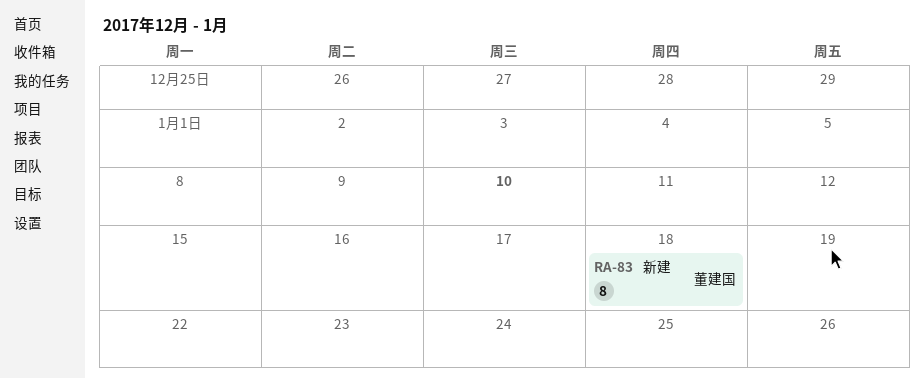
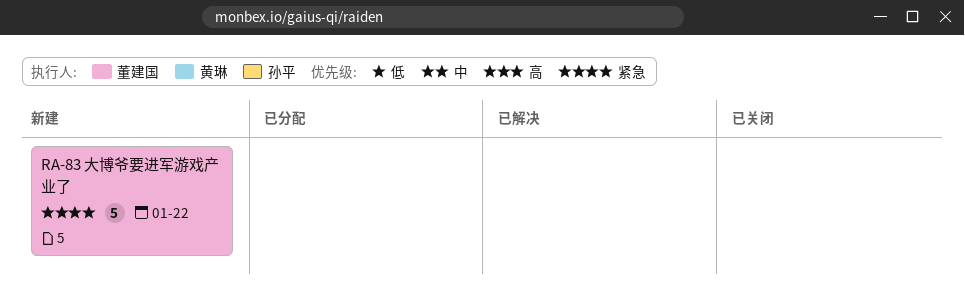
RA-83, estimate: 8 -> 5
RA-83, due: Jan 18 -> Jan 22

